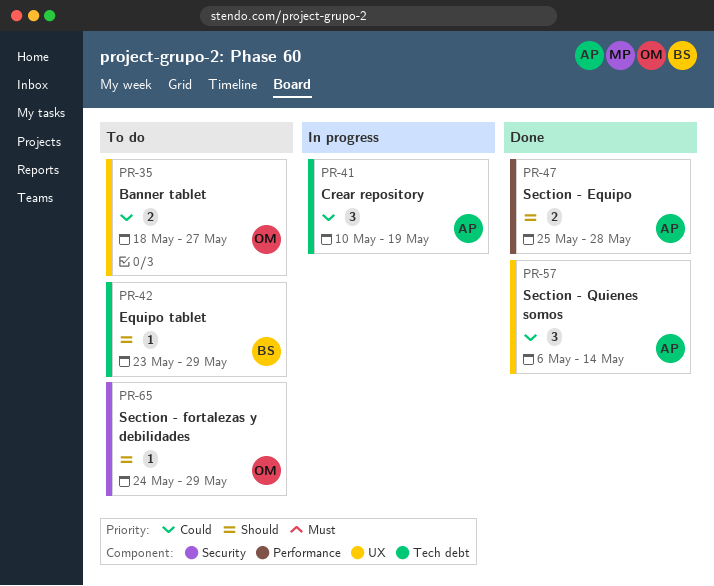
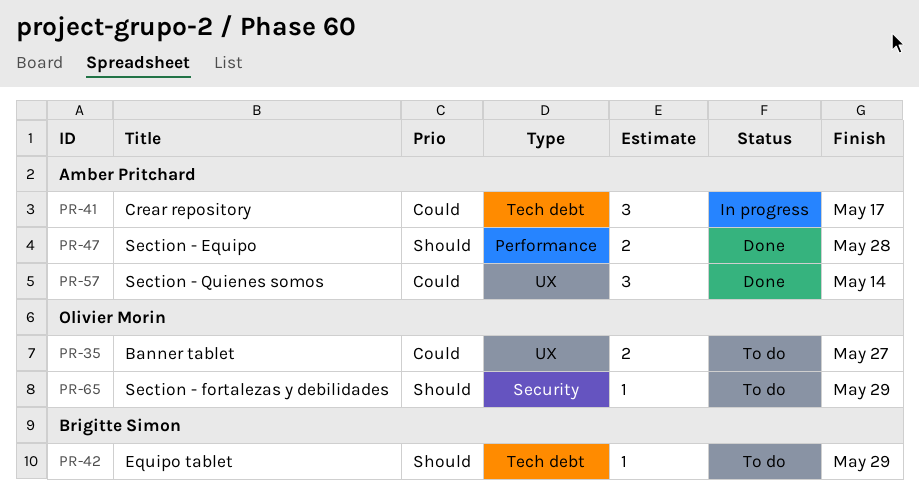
PR-41, due: May 19 -> May 17

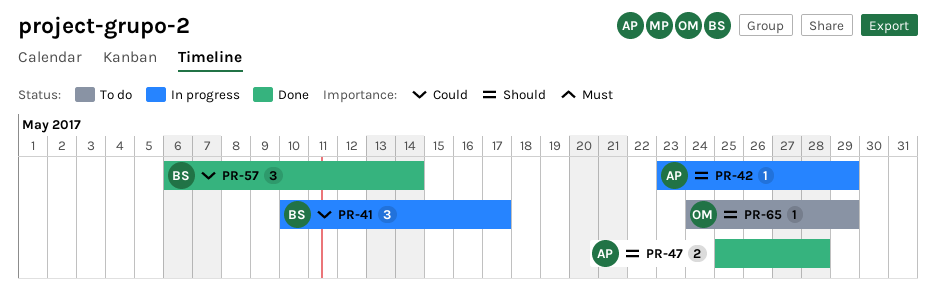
PR-35: present -> none
PR-41, owner: Amber Pritchard -> Brigitte Simon
PR-42, status: To do -> In progress
PR-42, owner: Brigitte Simon -> Amber Pritchard
PR-57, owner: Amber Pritchard -> Brigitte Simon

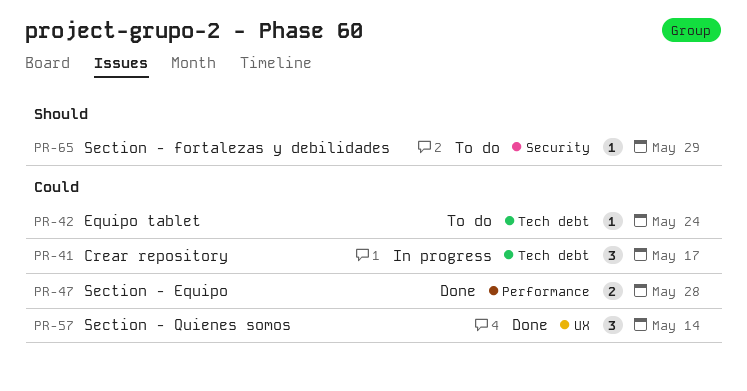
PR-42, status: In progress -> To do
PR-42, priority: Should -> Could
PR-42, due: May 29 -> May 24
PR-47, priority: Should -> Could

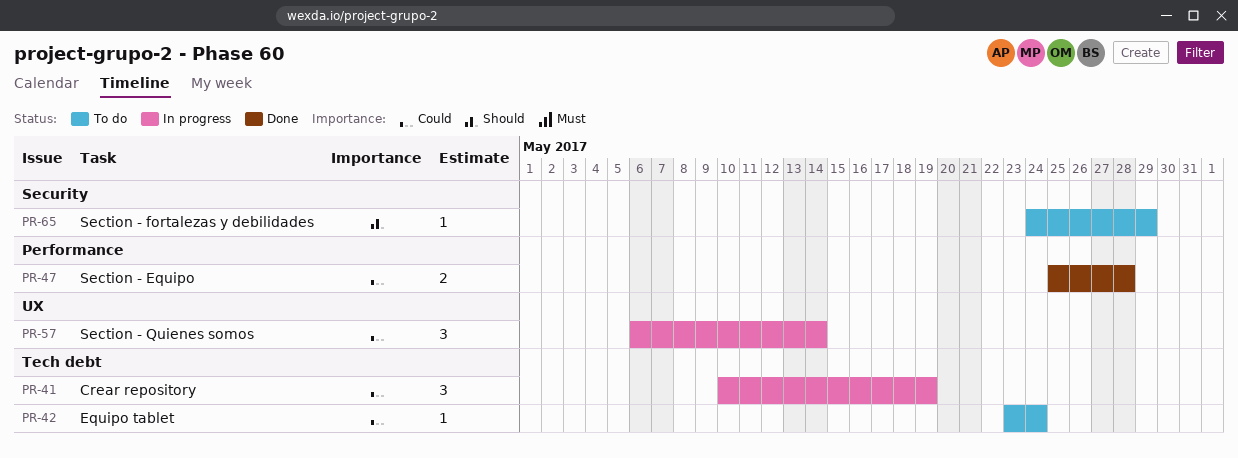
PR-41, due: May 17 -> May 19
PR-57, status: Done -> In progress

